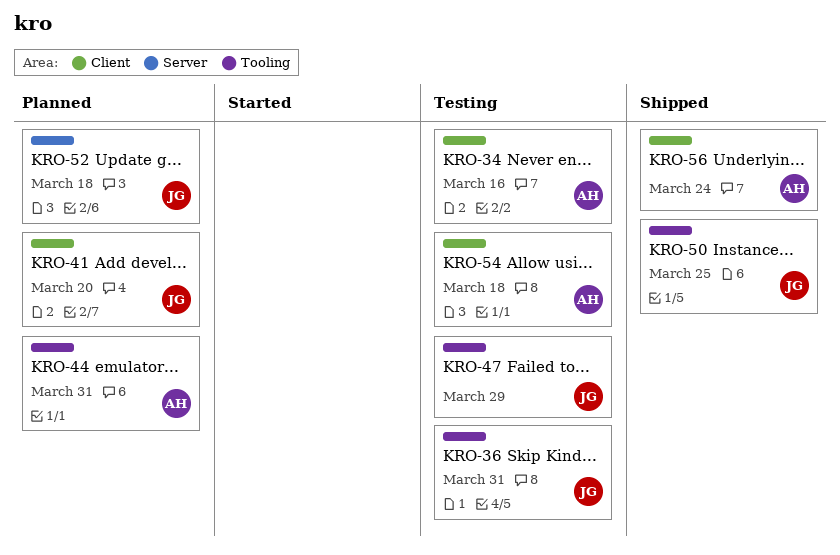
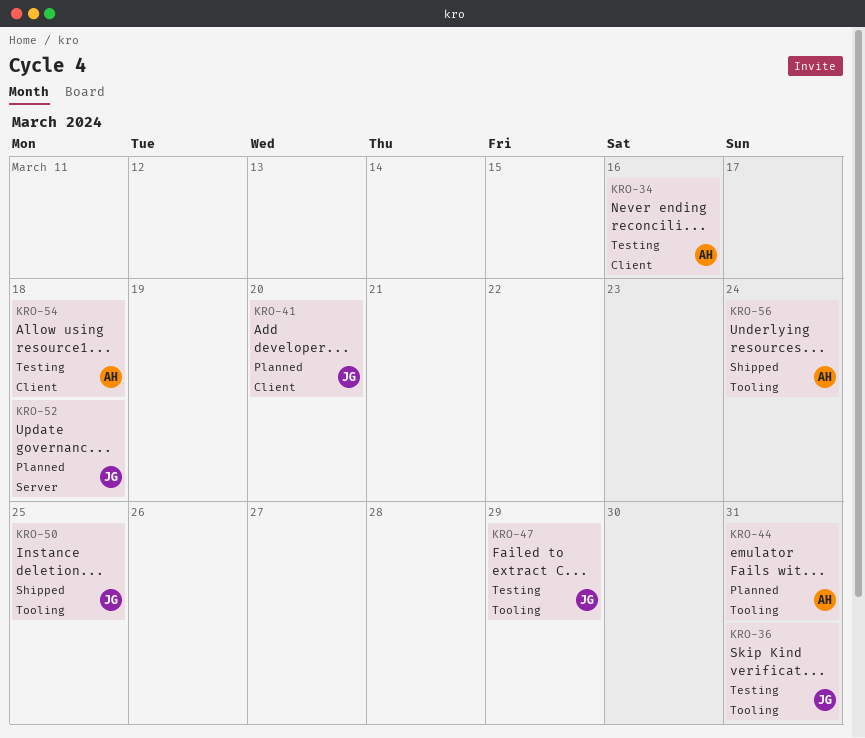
KRO-56, label: Client -> Tooling

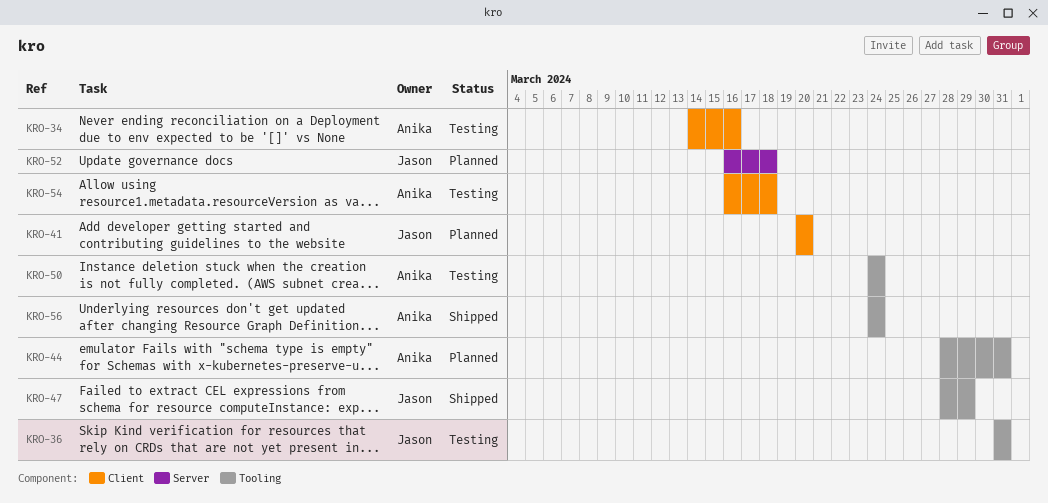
KRO-47, status: Testing -> Shipped
KRO-50, status: Shipped -> Testing
KRO-50, owner: Jason -> Anika
KRO-50, due: Mar 25 -> Mar 24

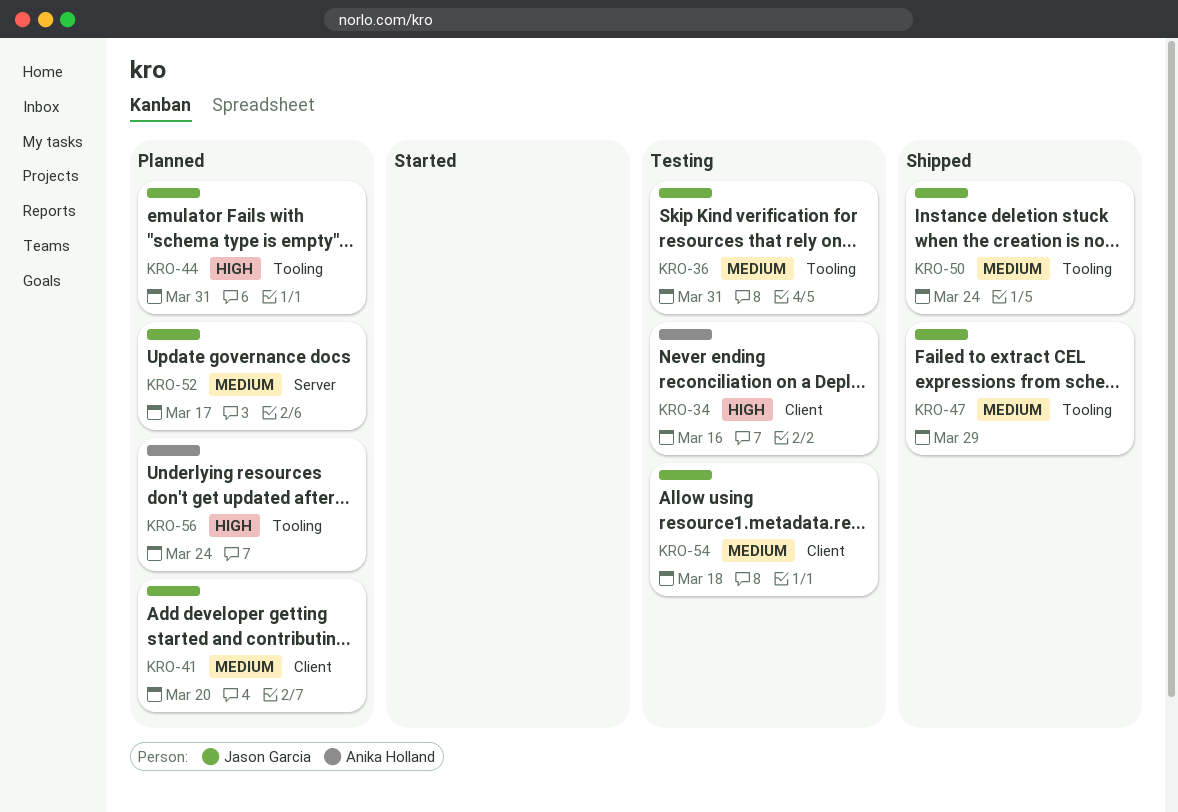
KRO-44, owner: Anika Holland -> Jason Garcia
KRO-50, status: Testing -> Shipped
KRO-50, owner: Anika Holland -> Jason Garcia
KRO-52, due: Mar 18 -> Mar 17
KRO-54, owner: Anika Holland -> Jason Garcia
KRO-56, status: Shipped -> Planned

